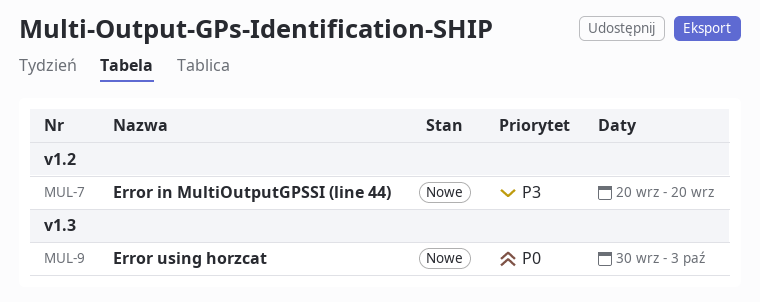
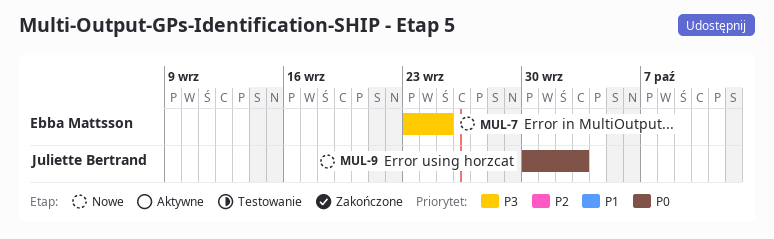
MUL-7, start: Sep 20 -> Sep 23
MUL-7, due: Sep 20 -> Sep 25

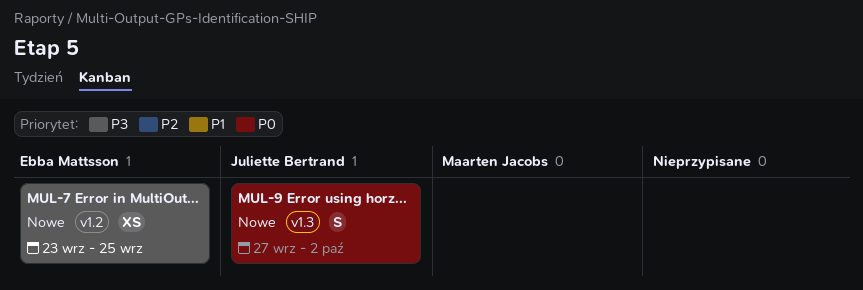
MUL-9, start: Sep 30 -> Sep 27
MUL-9, due: Oct 3 -> Oct 2

